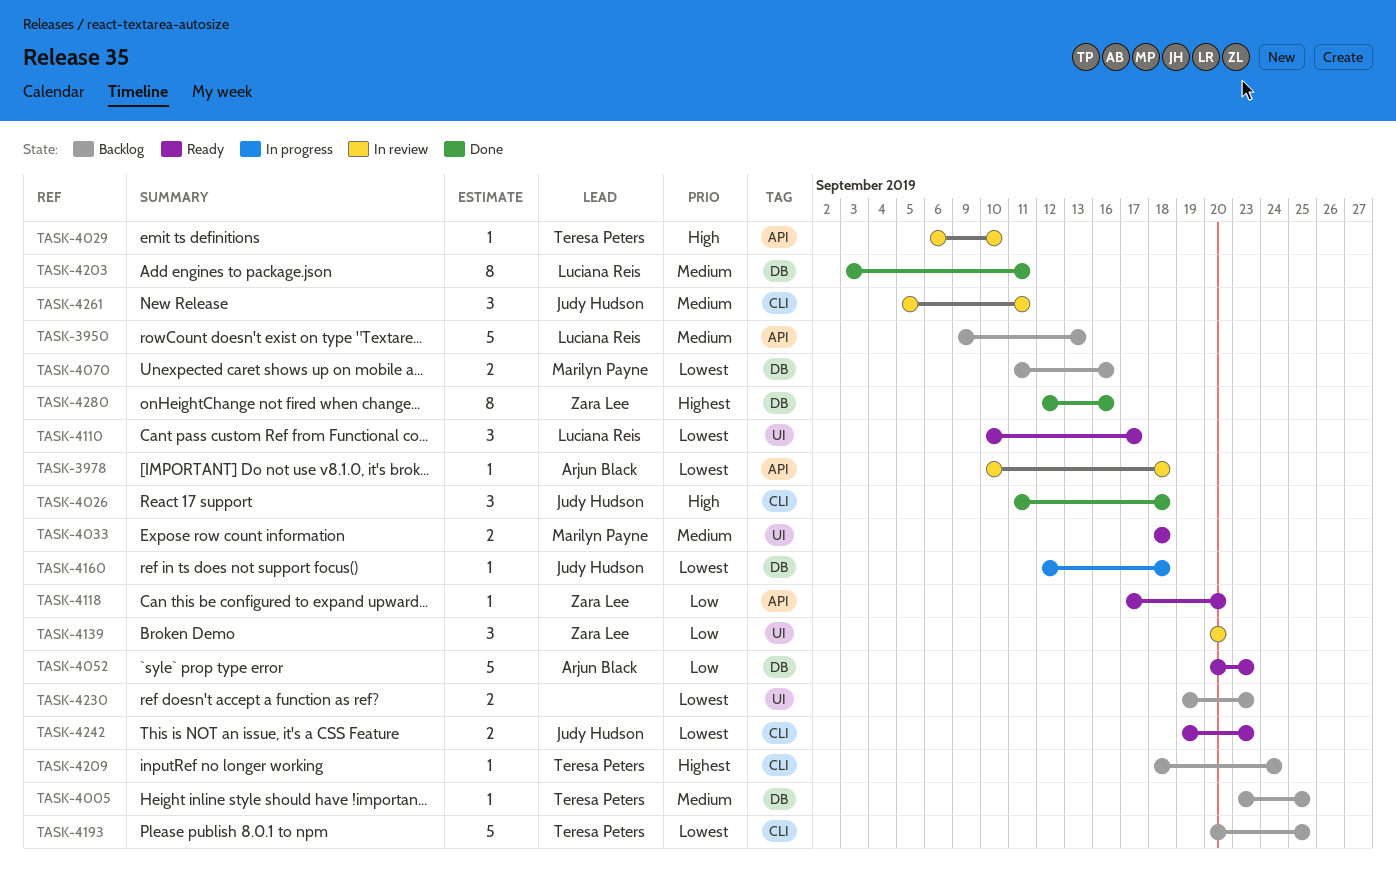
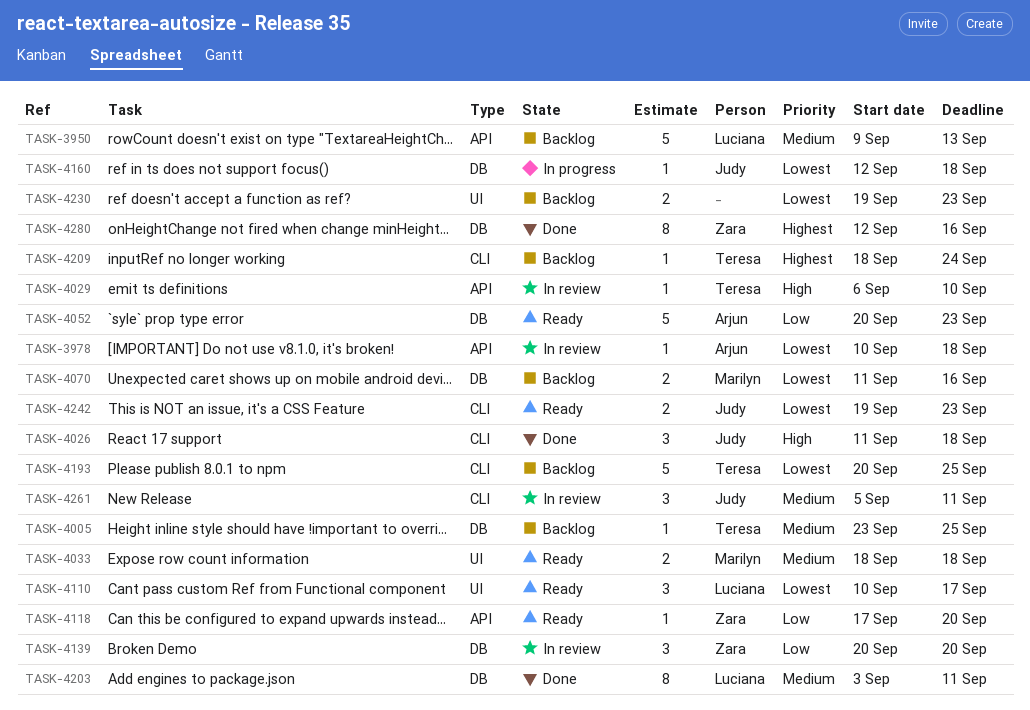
TASK-4139, label: UI -> DB

